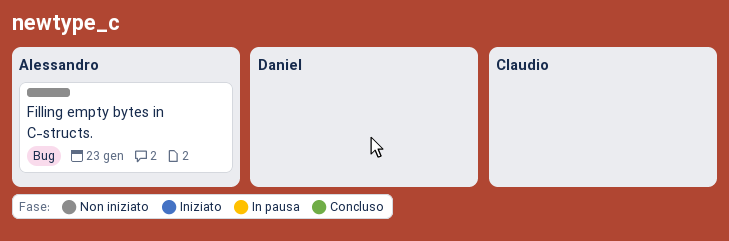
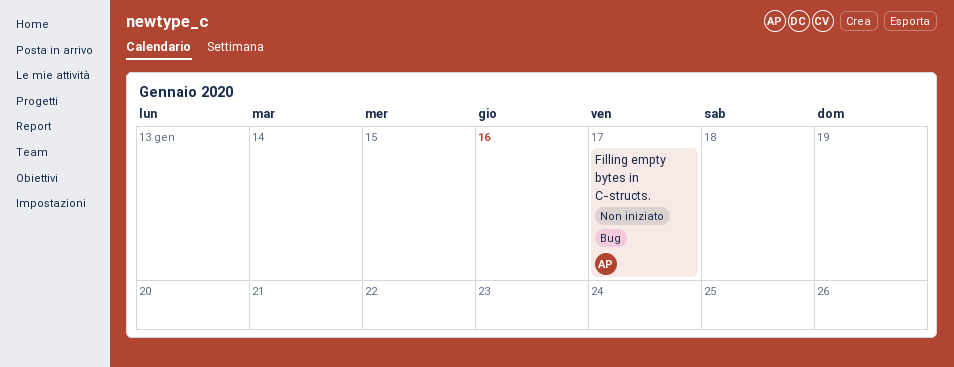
Filling empty bytes in C-structs., due: Jan 23 -> Jan 17

